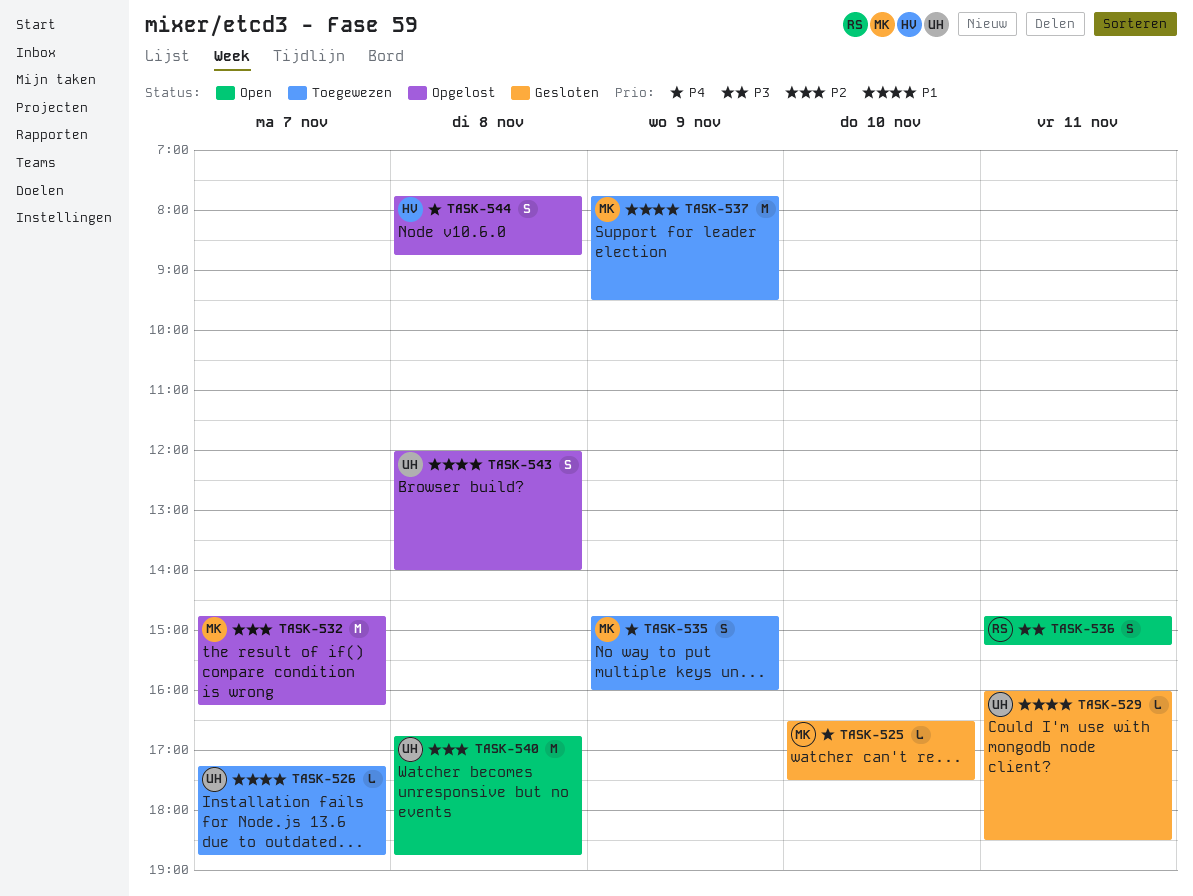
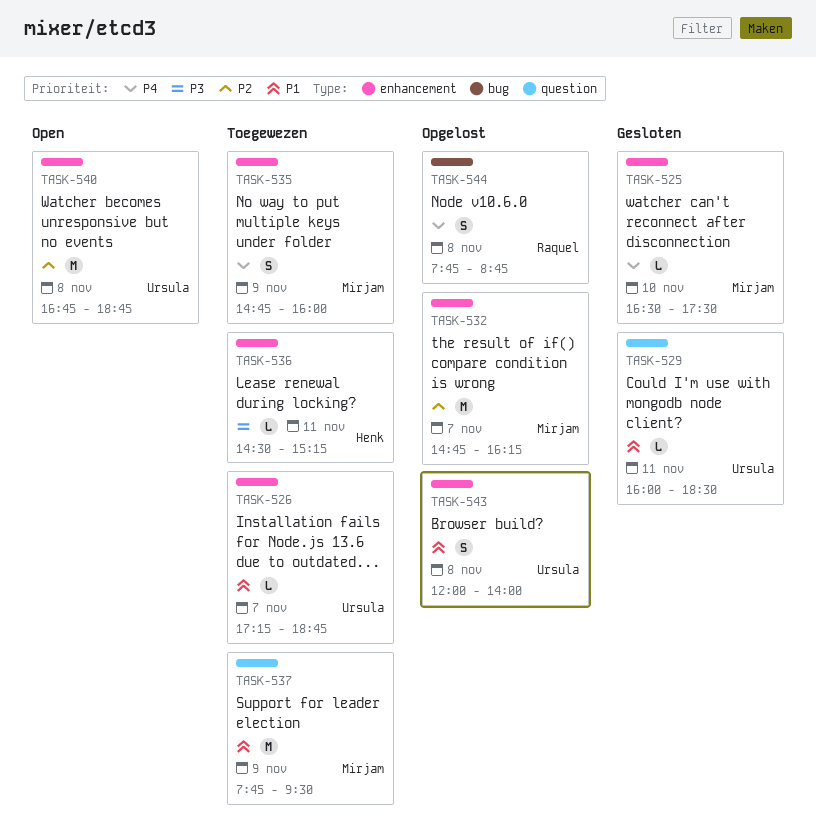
TASK-536, status: Open -> Toegewezen
TASK-536, owner: Raquel -> Henk
TASK-536, estimate: S -> L
TASK-536, begins: 14:45 -> 14:30
TASK-544, owner: Henk -> Raquel

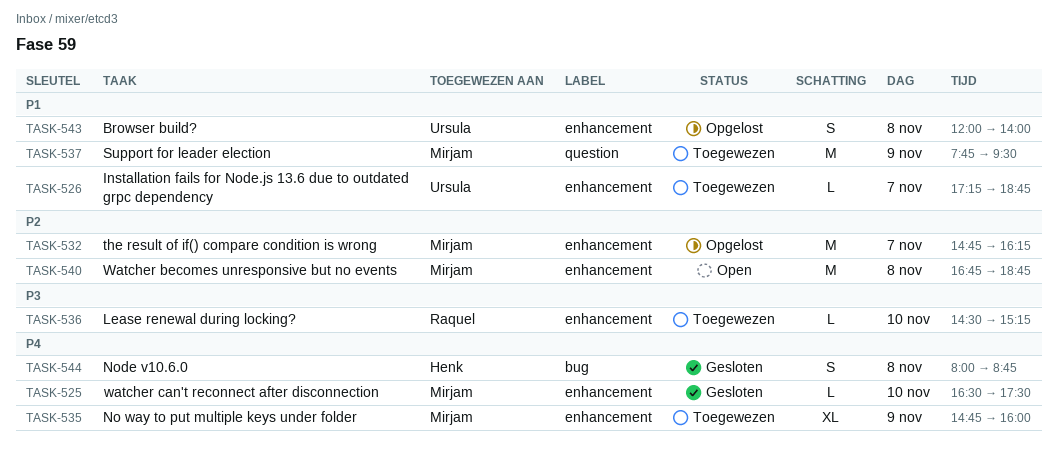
TASK-529: present -> none
TASK-535, estimate: S -> XL
TASK-536, owner: Henk -> Raquel
TASK-536, day: Nov 11 -> Nov 10
TASK-540, owner: Ursula -> Mirjam
TASK-544, status: Opgelost -> Gesloten
TASK-544, owner: Raquel -> Henk
TASK-544, begins: 07:45 -> 08:00

